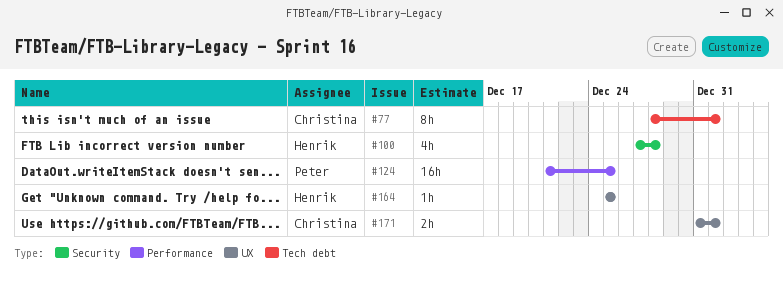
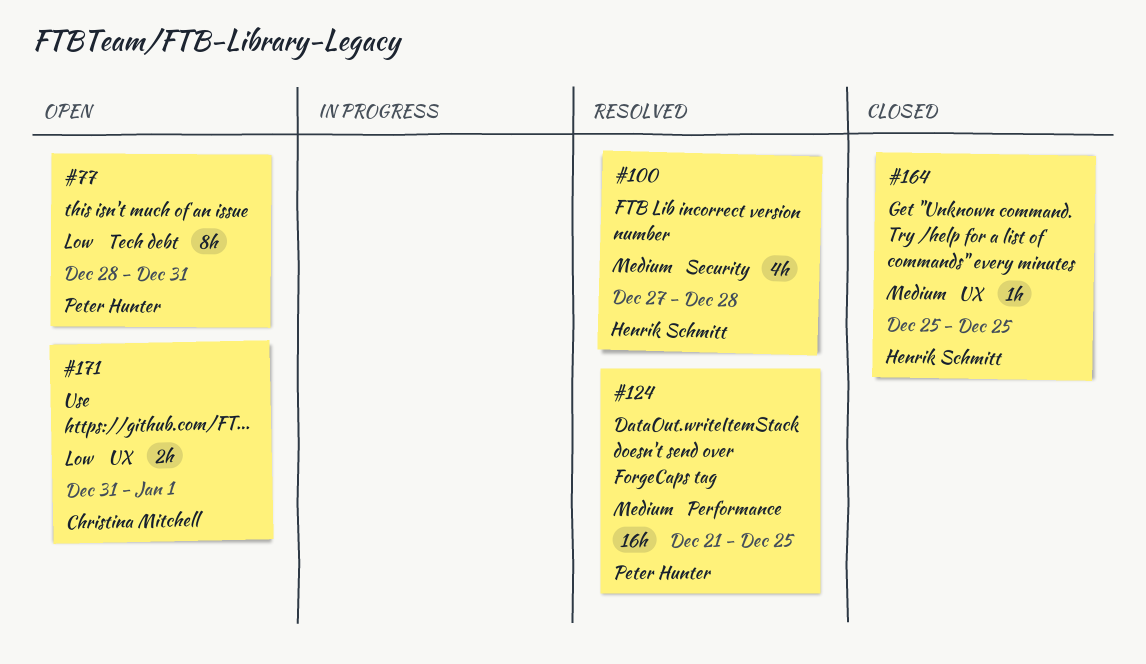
#77, owner: Christina Mitchell -> Peter Hunter
#77, due: Jan 1 -> Dec 31

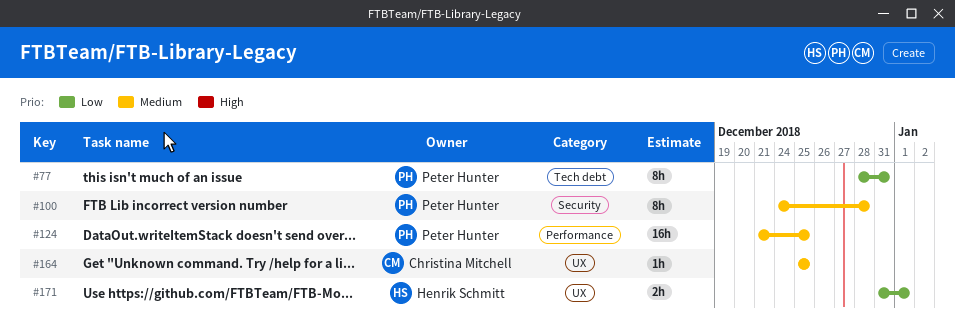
#100, owner: Henrik Schmitt -> Peter Hunter
#100, estimate: 4h -> 8h
#100, start: Dec 27 -> Dec 24
#164, owner: Henrik Schmitt -> Christina Mitchell
#171, owner: Christina Mitchell -> Henrik Schmitt

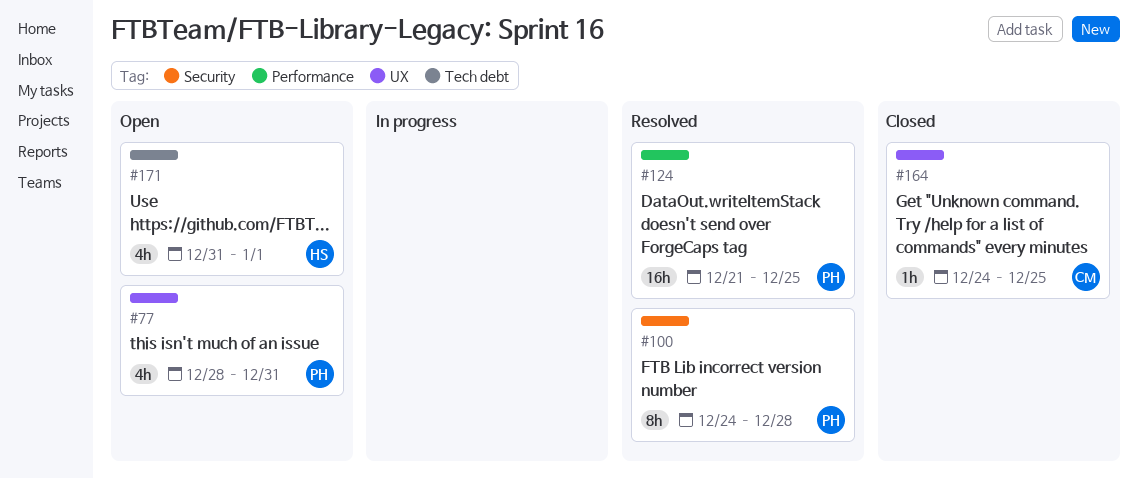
#77, label: Tech debt -> UX
#77, estimate: 8h -> 4h
#164, start: Dec 25 -> Dec 24
#171, label: UX -> Tech debt
#171, estimate: 2h -> 4h

